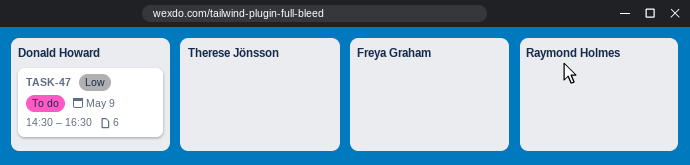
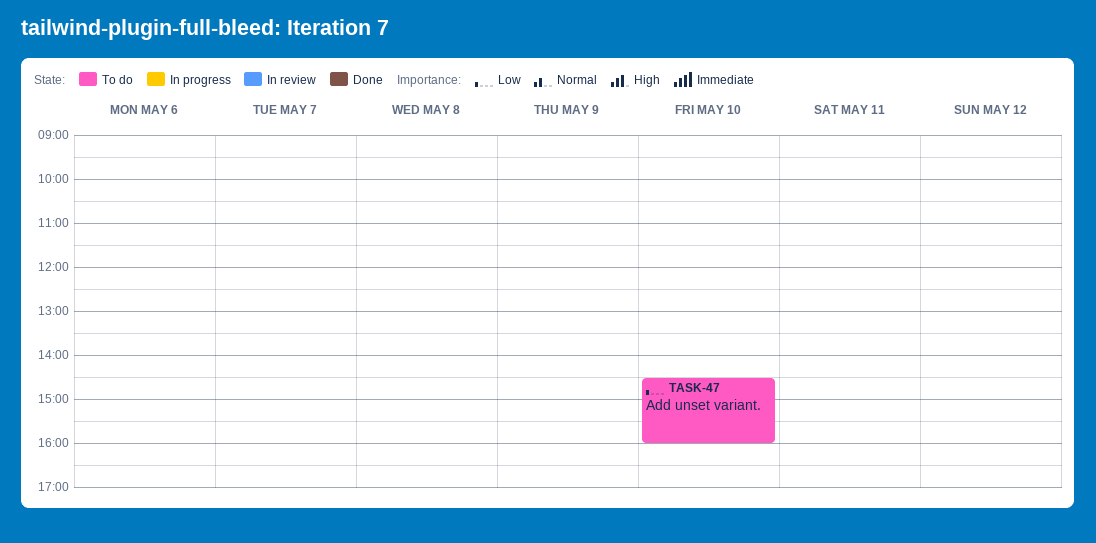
TASK-47, day: May 9 -> May 10
TASK-47, ends: 16:30 -> 16:00

